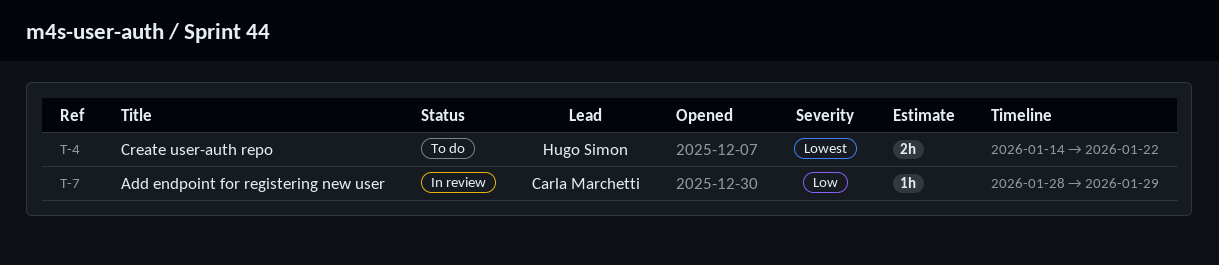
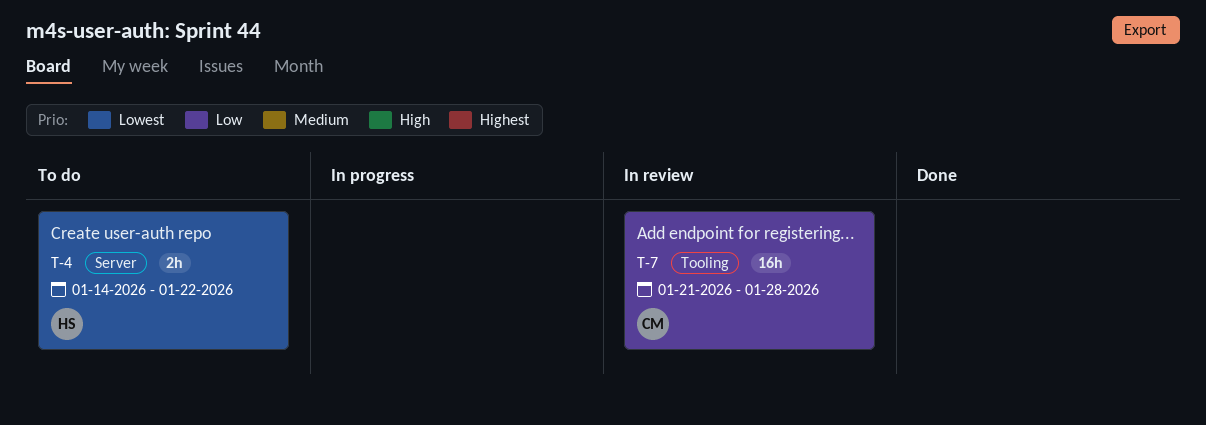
T-7, estimate: 1h -> 16h
T-7, start: Jan 28 -> Jan 21
T-7, due: Jan 29 -> Jan 28

